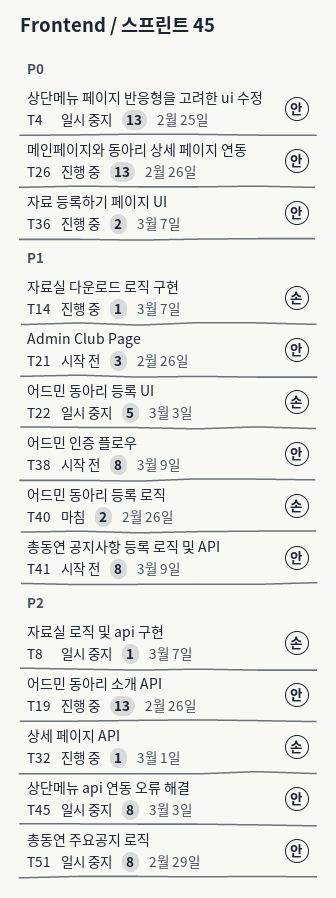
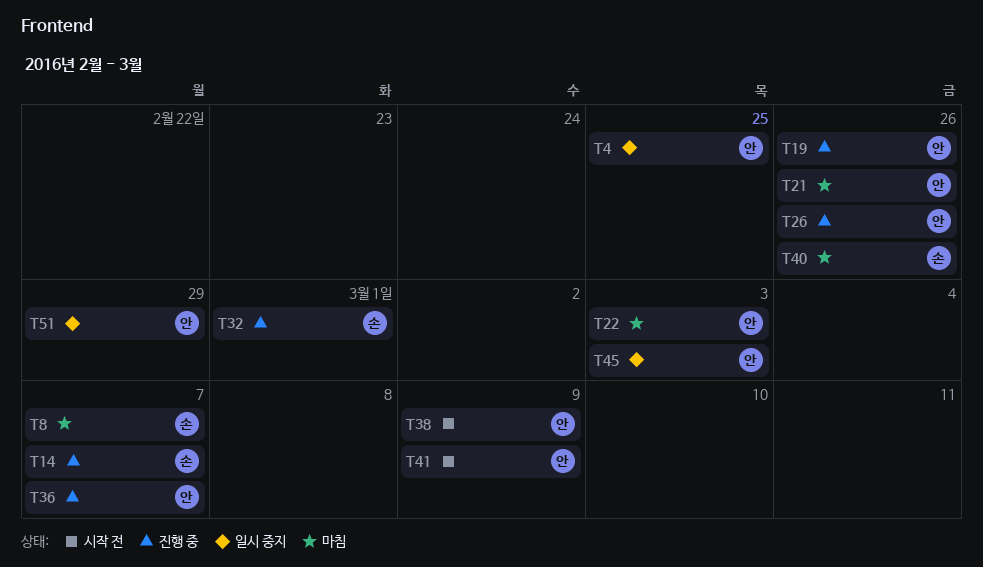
T8, status: 일시 중지 -> 마침
T21, status: 시작 전 -> 마침
T22, status: 일시 중지 -> 마침
T22, owner: 손 -> 안

